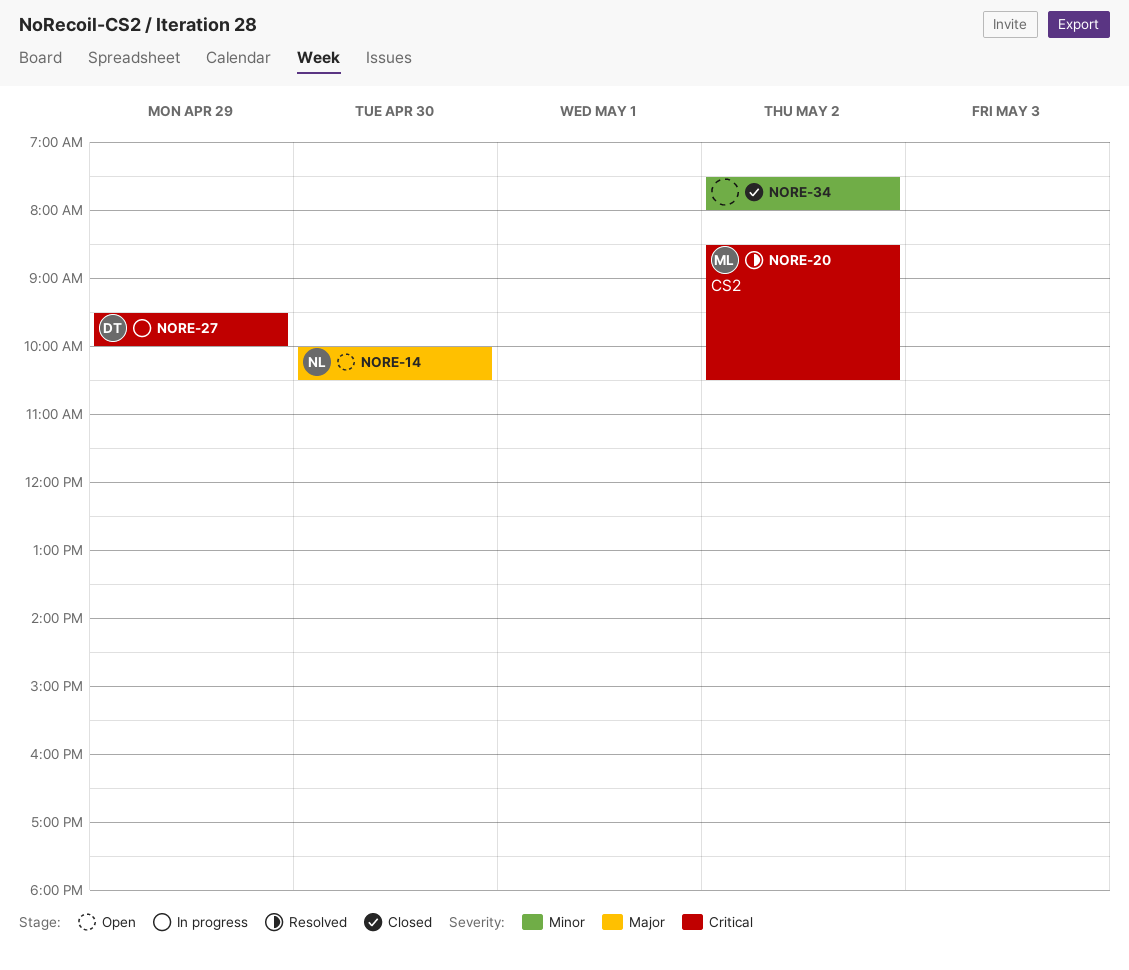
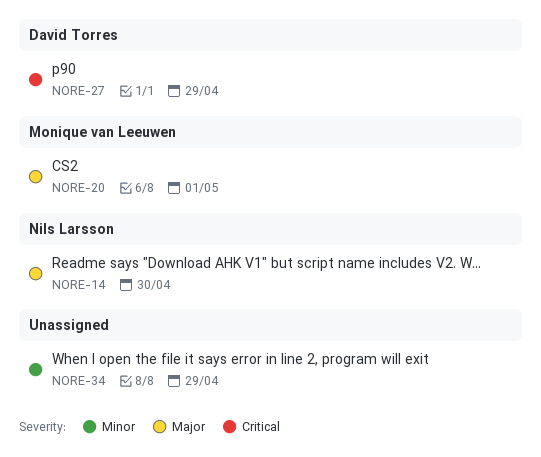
NORE-20, priority: Critical -> Major
NORE-20, day: May 2 -> May 1
NORE-34, day: May 2 -> Apr 29

